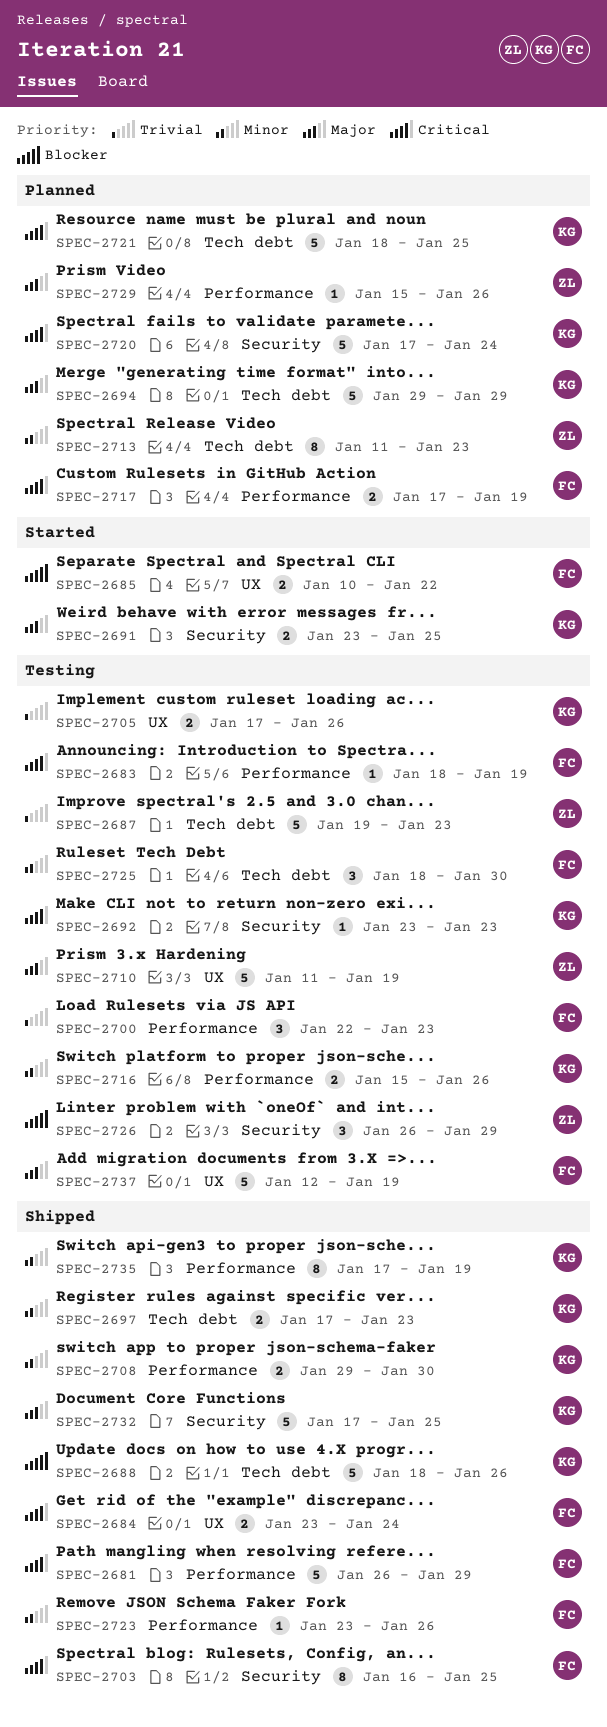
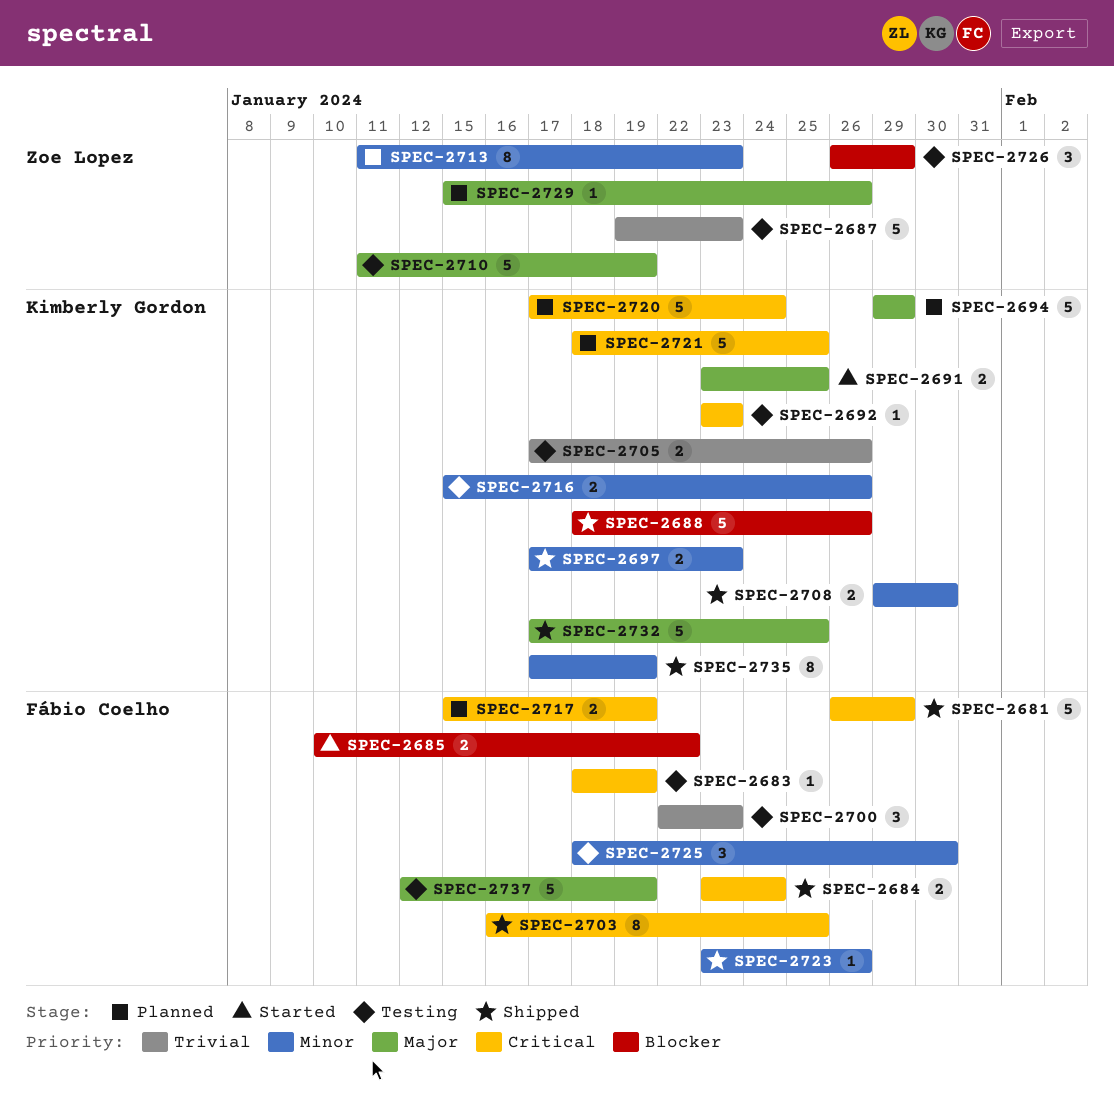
SPEC-2717, start: Jan 17 -> Jan 15

